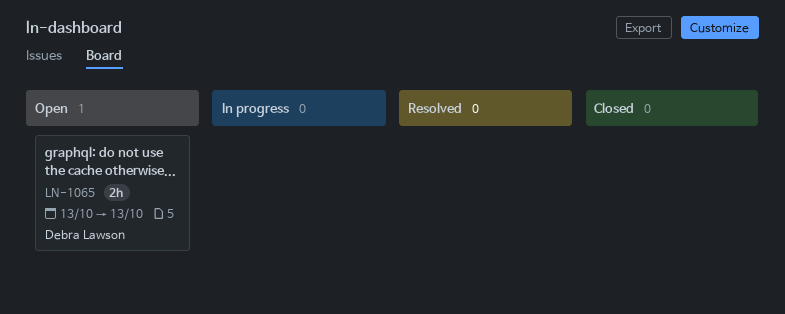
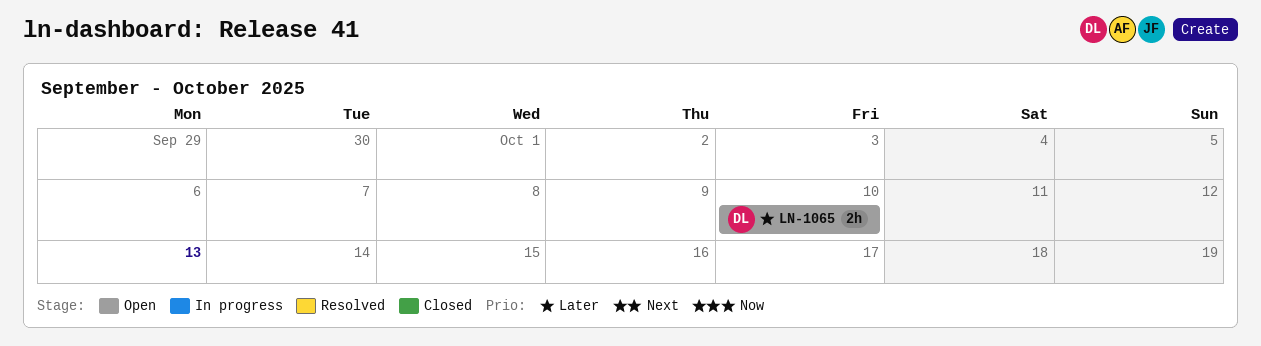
LN-1065, start: Oct 13 -> Oct 10
LN-1065, due: Oct 13 -> Oct 10

